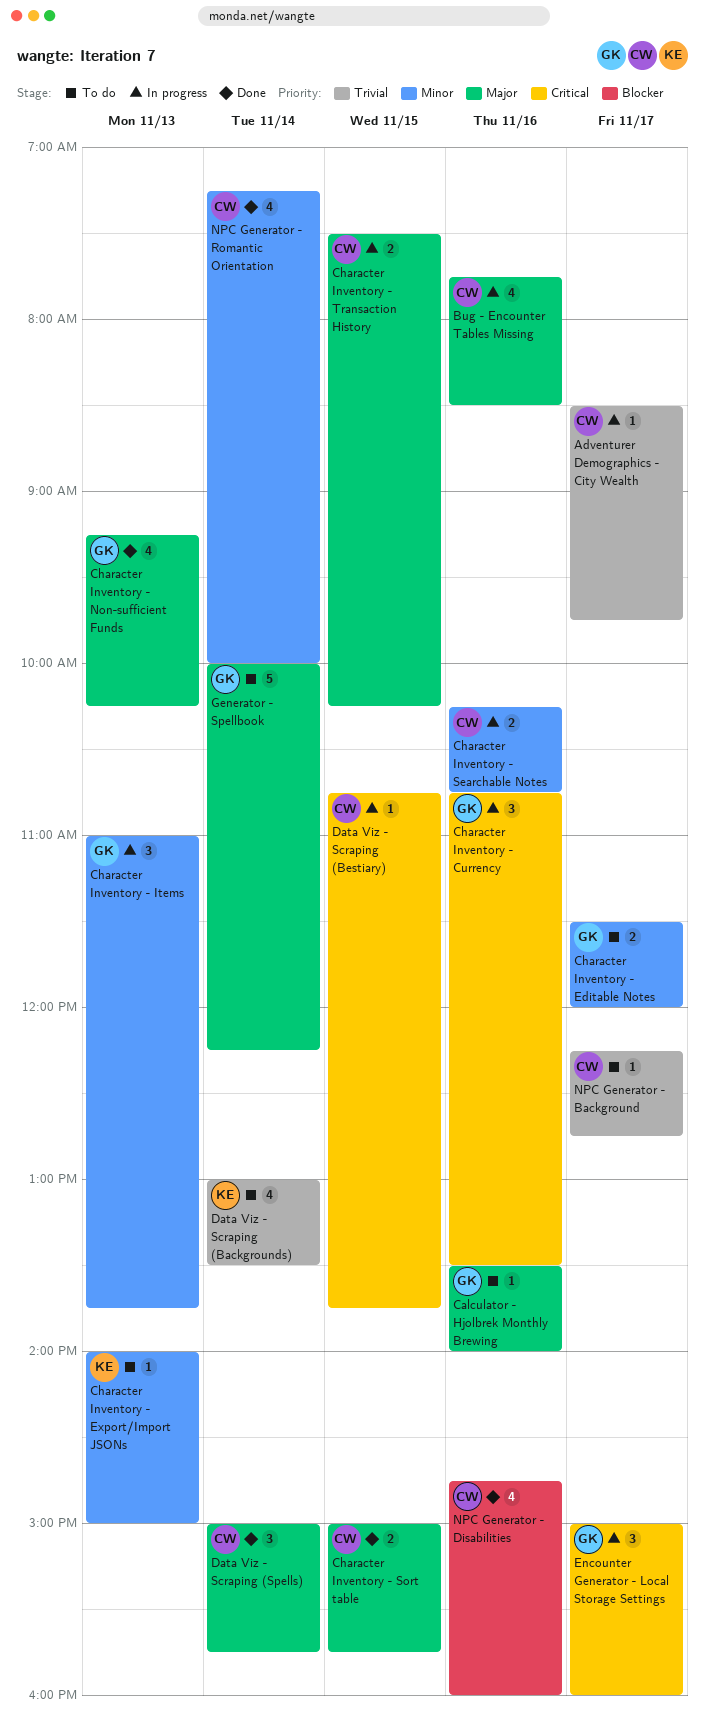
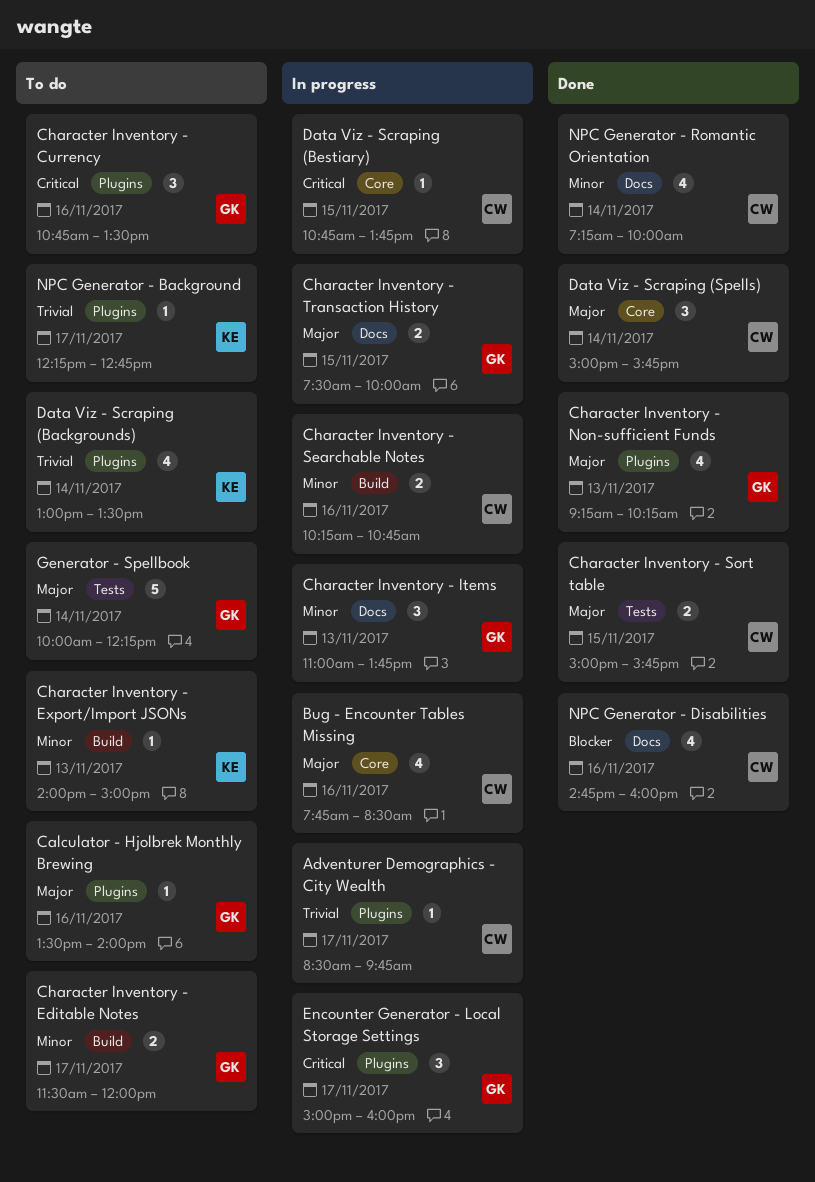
Character Inventory - Currency, status: In progress -> To do
Character Inventory - Transaction History, owner: CW -> GK
Character Inventory - Transaction History, ends: 10:15 -> 10:00
NPC Generator - Background, owner: CW -> KE

